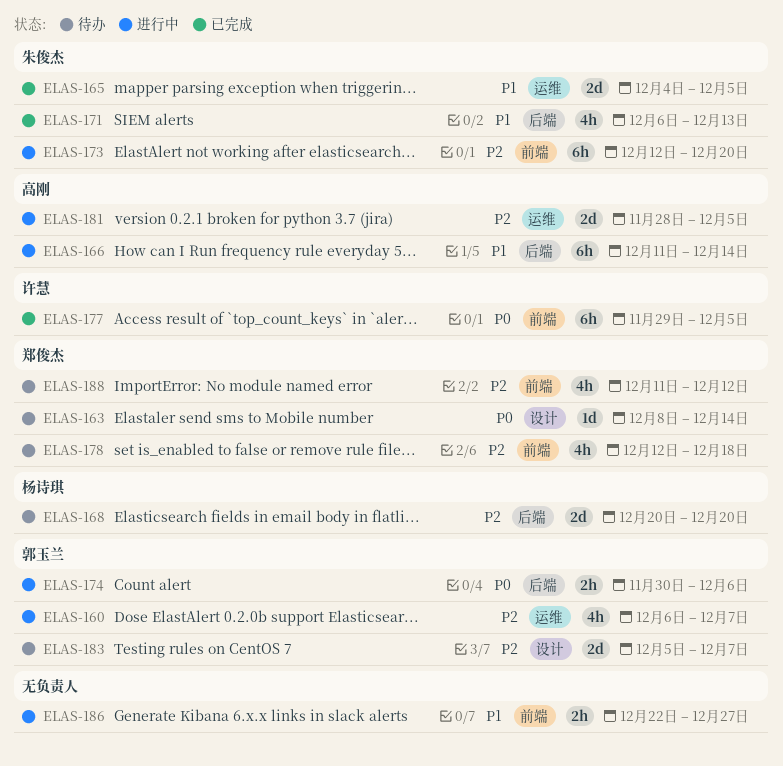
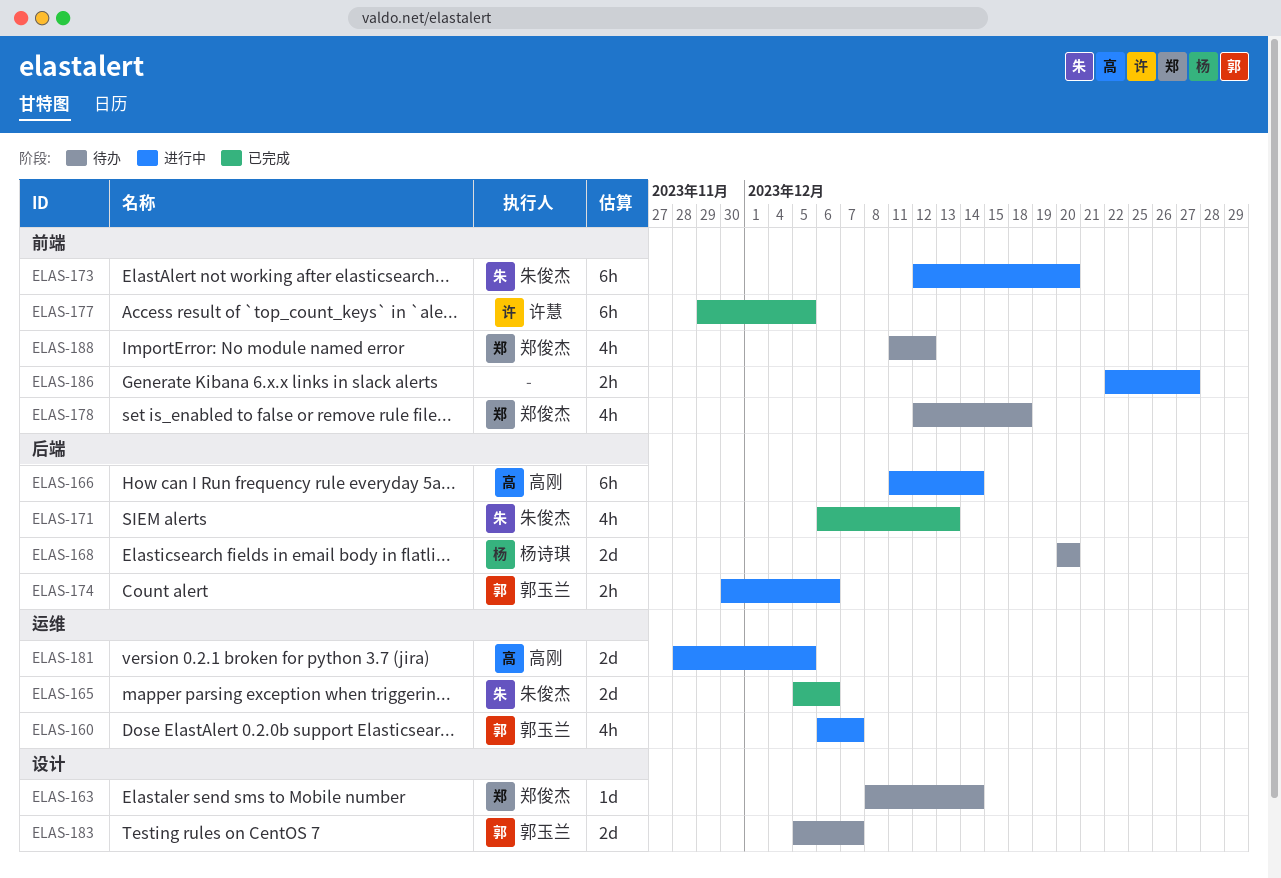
ELAS-165, start: Dec 4 -> Dec 5
ELAS-165, due: Dec 5 -> Dec 6

